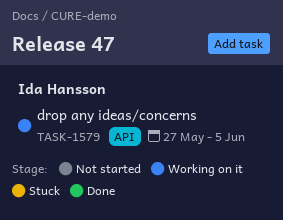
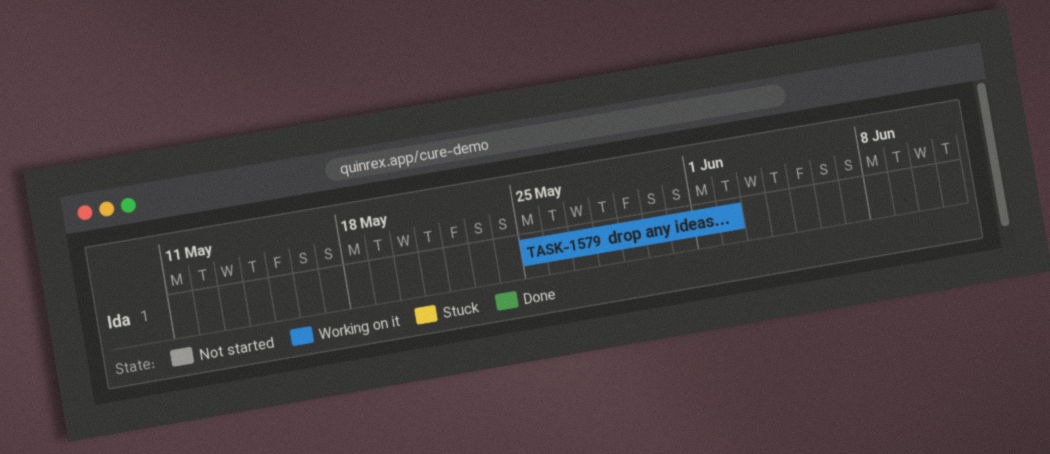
TASK-1579, start: May 27 -> May 25
TASK-1579, due: Jun 5 -> Jun 2

